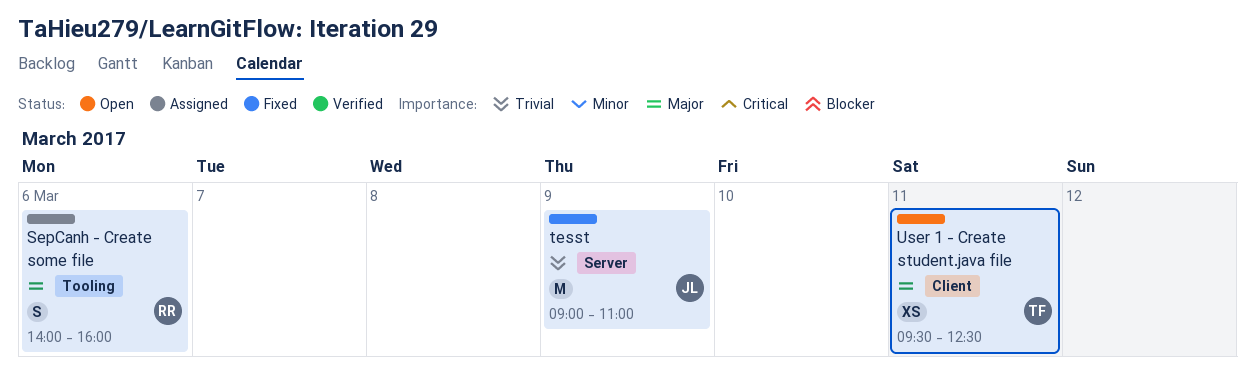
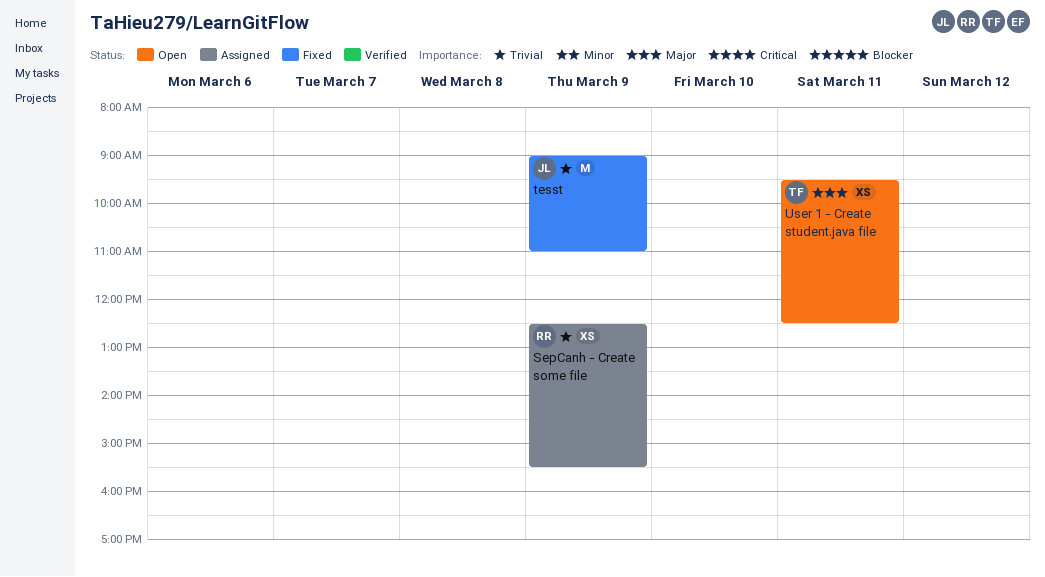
SepCanh - Create some file, priority: Major -> Trivial
SepCanh - Create some file, estimate: S -> XS
SepCanh - Create some file, day: Mar 6 -> Mar 9
SepCanh - Create some file, begins: 14:00 -> 12:30
SepCanh - Create some file, ends: 16:00 -> 15:30

